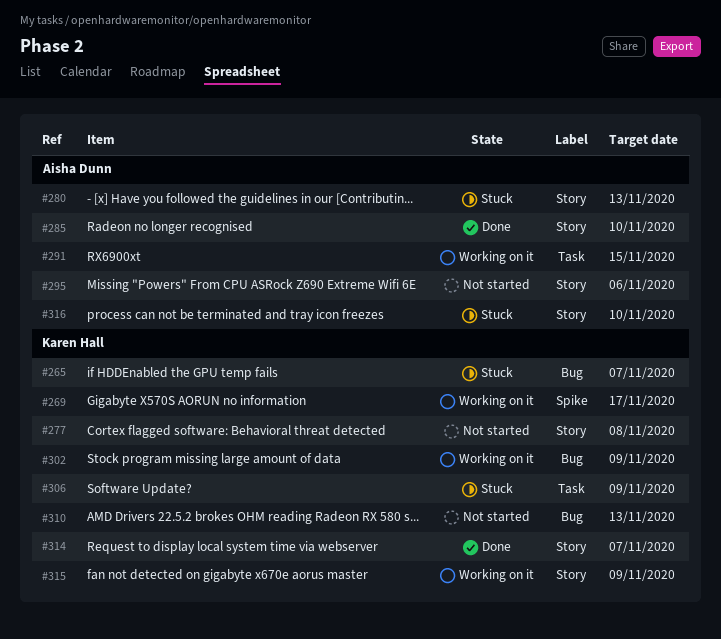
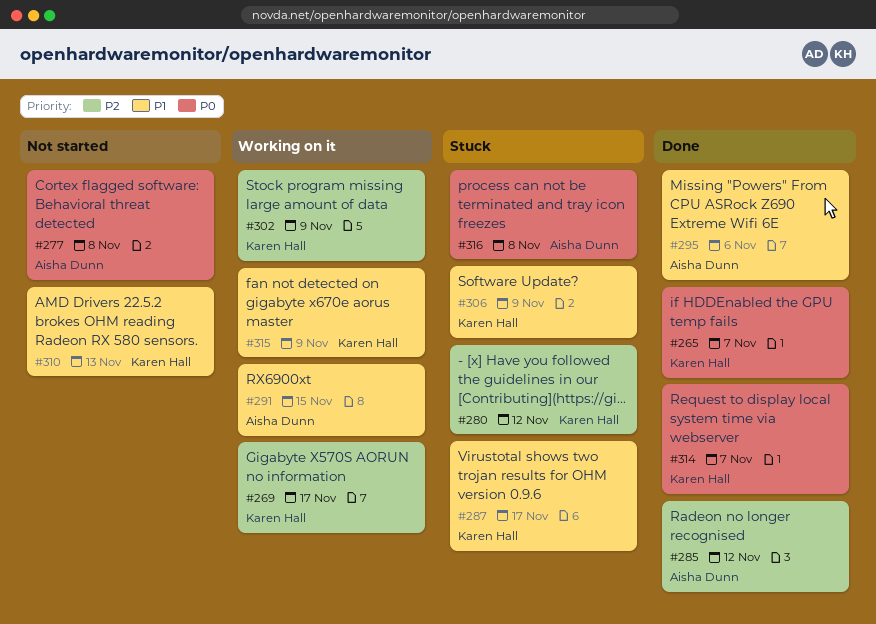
#265, status: Stuck -> Done
#277, owner: Karen Hall -> Aisha Dunn
#280, owner: Aisha Dunn -> Karen Hall
#280, due: Nov 13 -> Nov 12
#285, due: Nov 10 -> Nov 12
#287: none -> present
#295, status: Not started -> Done
#316, due: Nov 10 -> Nov 8

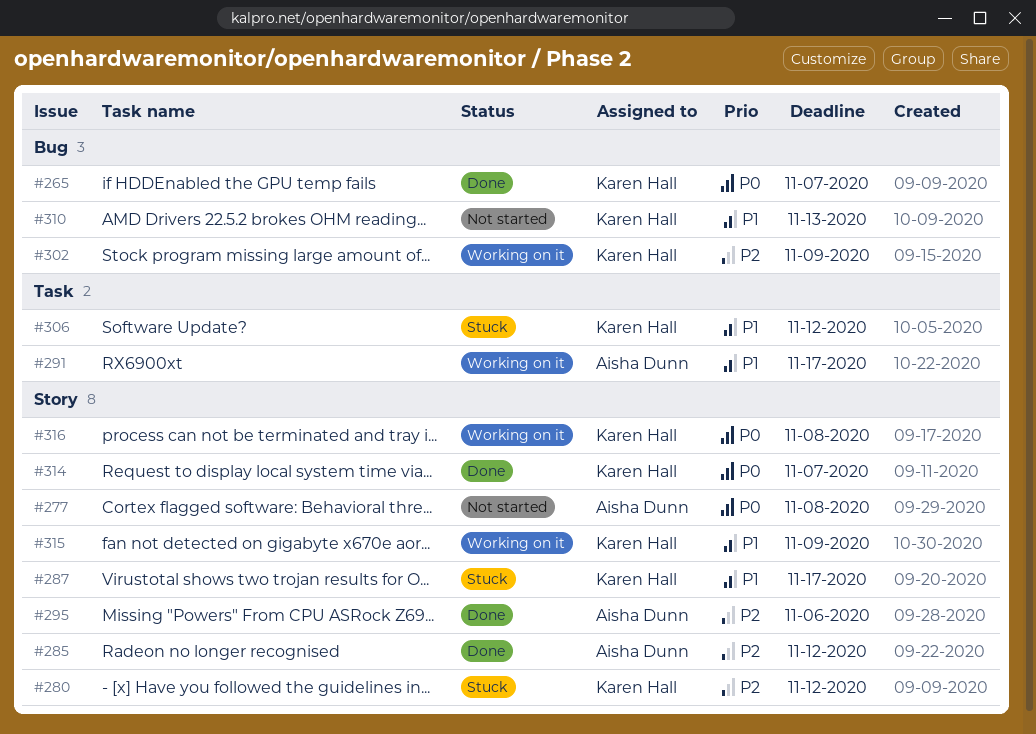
#269: present -> none
#291, due: Nov 15 -> Nov 17
#295, priority: P1 -> P2
#306, due: Nov 9 -> Nov 12
#316, status: Stuck -> Working on it
#316, owner: Aisha Dunn -> Karen Hall

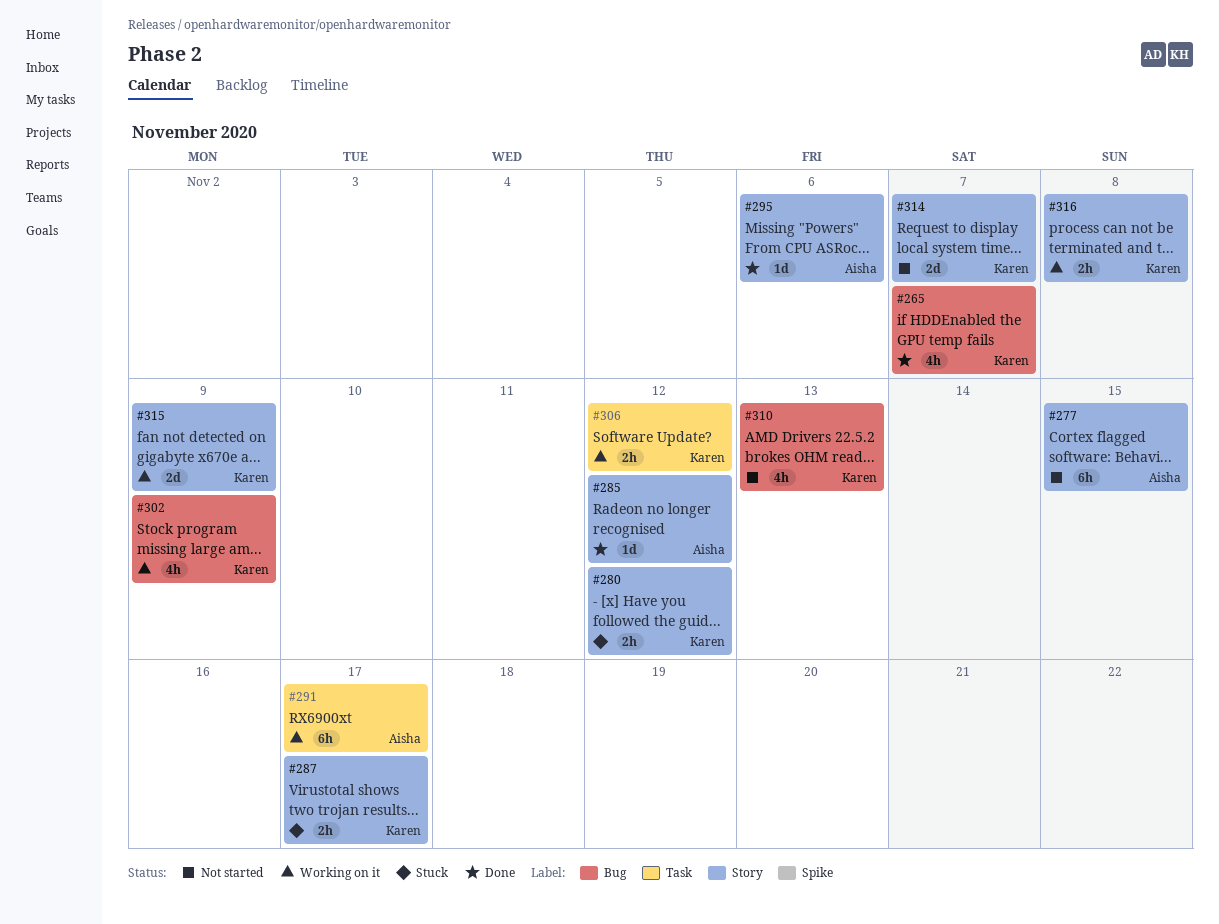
#277, due: Nov 8 -> Nov 15
#306, status: Stuck -> Working on it
#314, status: Done -> Not started

